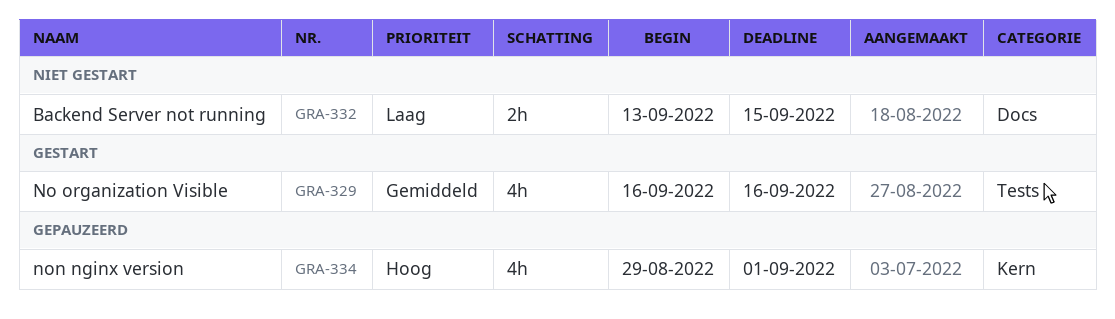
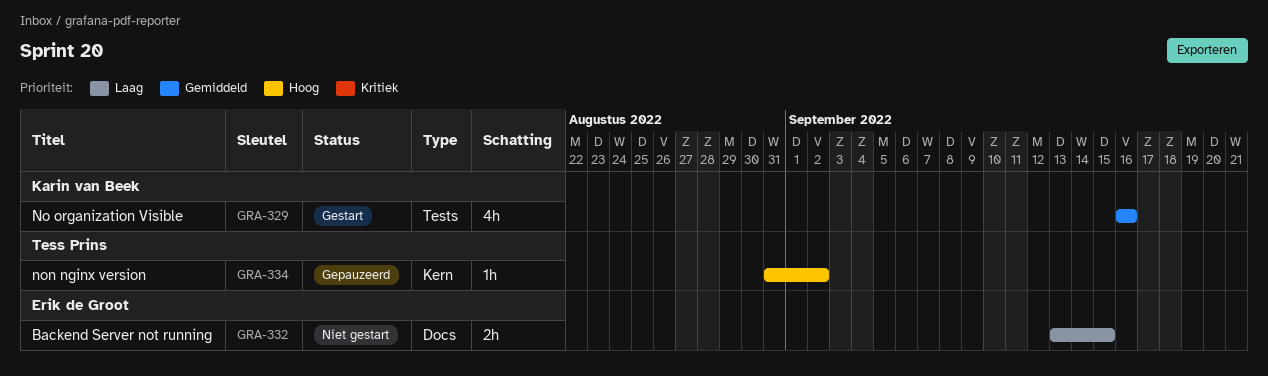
GRA-334, estimate: 4h -> 1h
GRA-334, start: Aug 29 -> Aug 31
GRA-334, due: Sep 1 -> Sep 2

